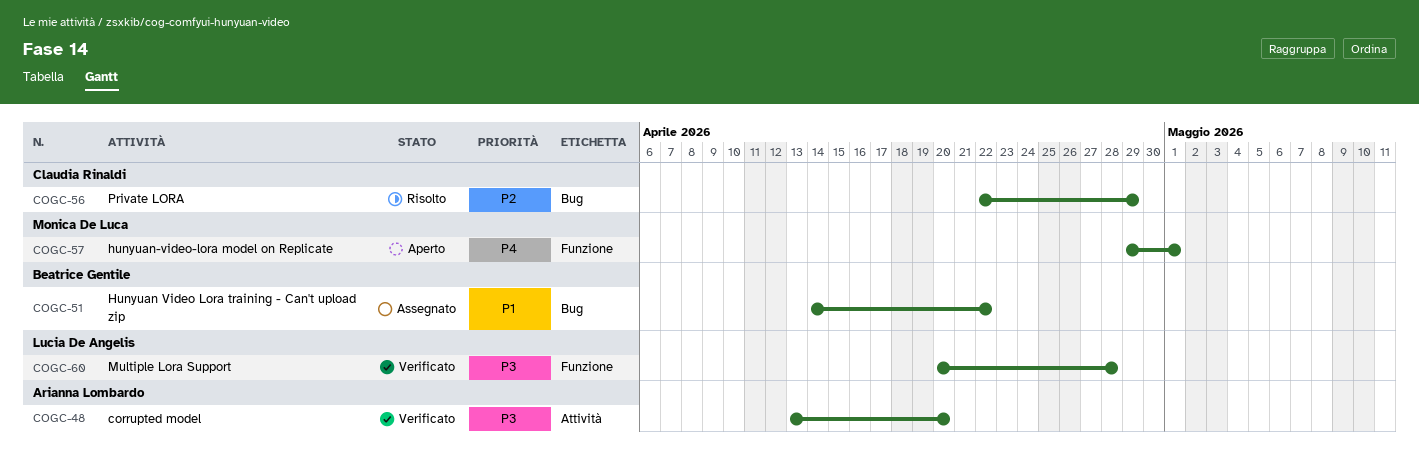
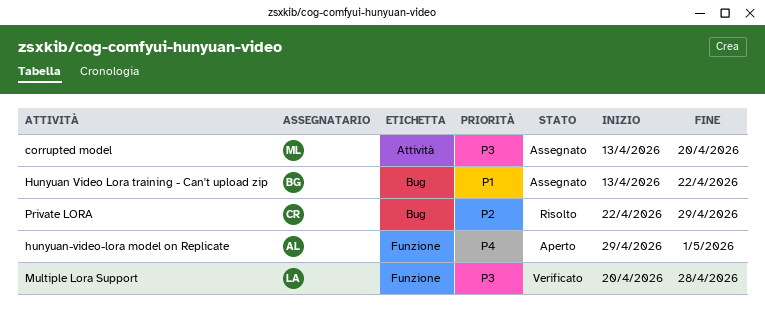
corrupted model, status: Verificato -> Assegnato
corrupted model, owner: Arianna Lombardo -> Monica De Luca
Hunyuan Video Lora training - Can't upload zip, start: Apr 14 -> Apr 13
hunyuan-video-lora model on Replicate, owner: Monica De Luca -> Arianna Lombardo

